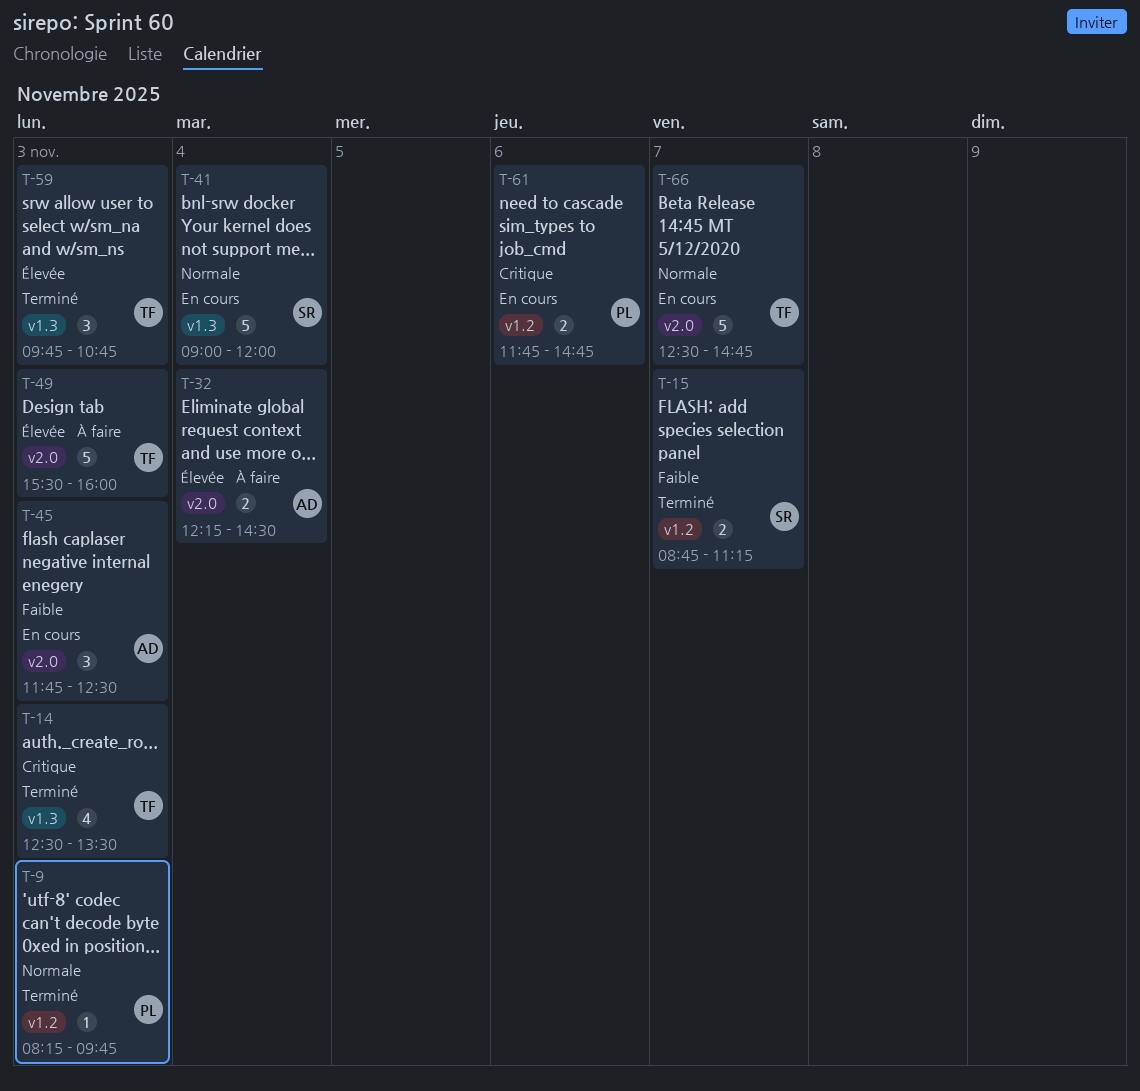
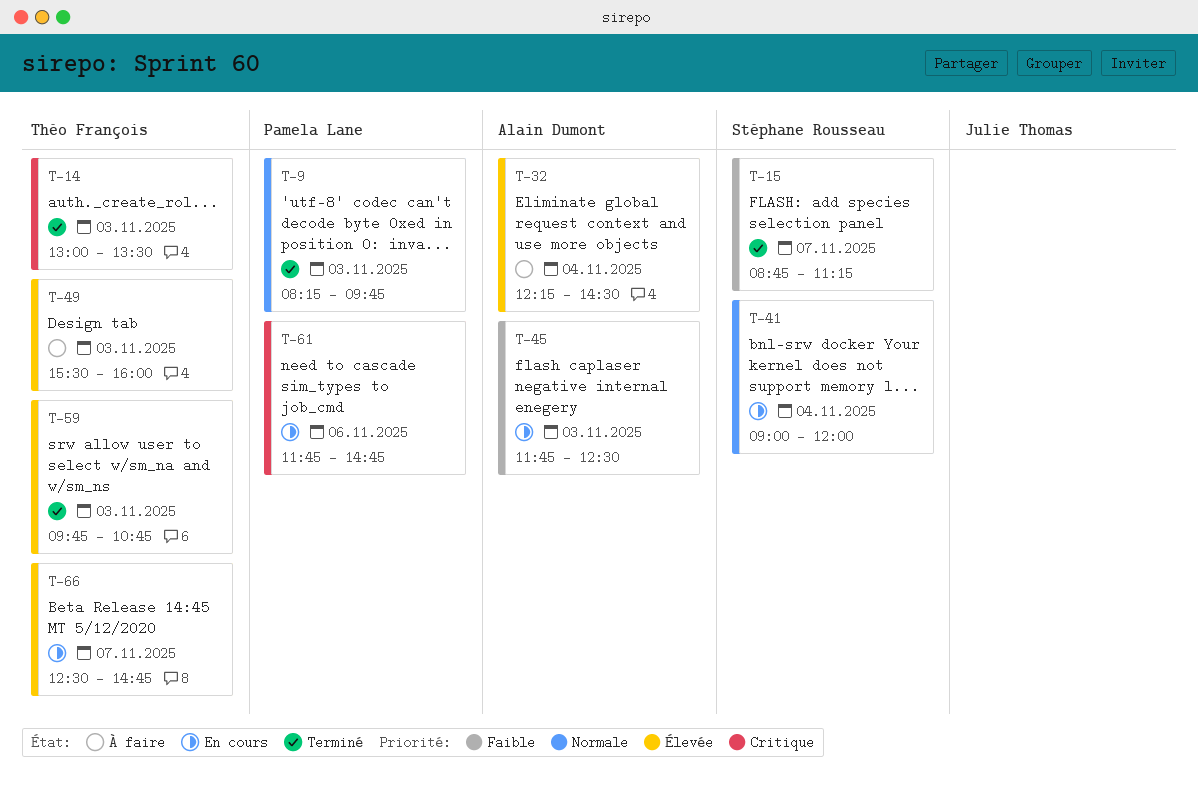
T-14, begins: 12:30 -> 13:00
T-66, priority: Normale -> Élevée

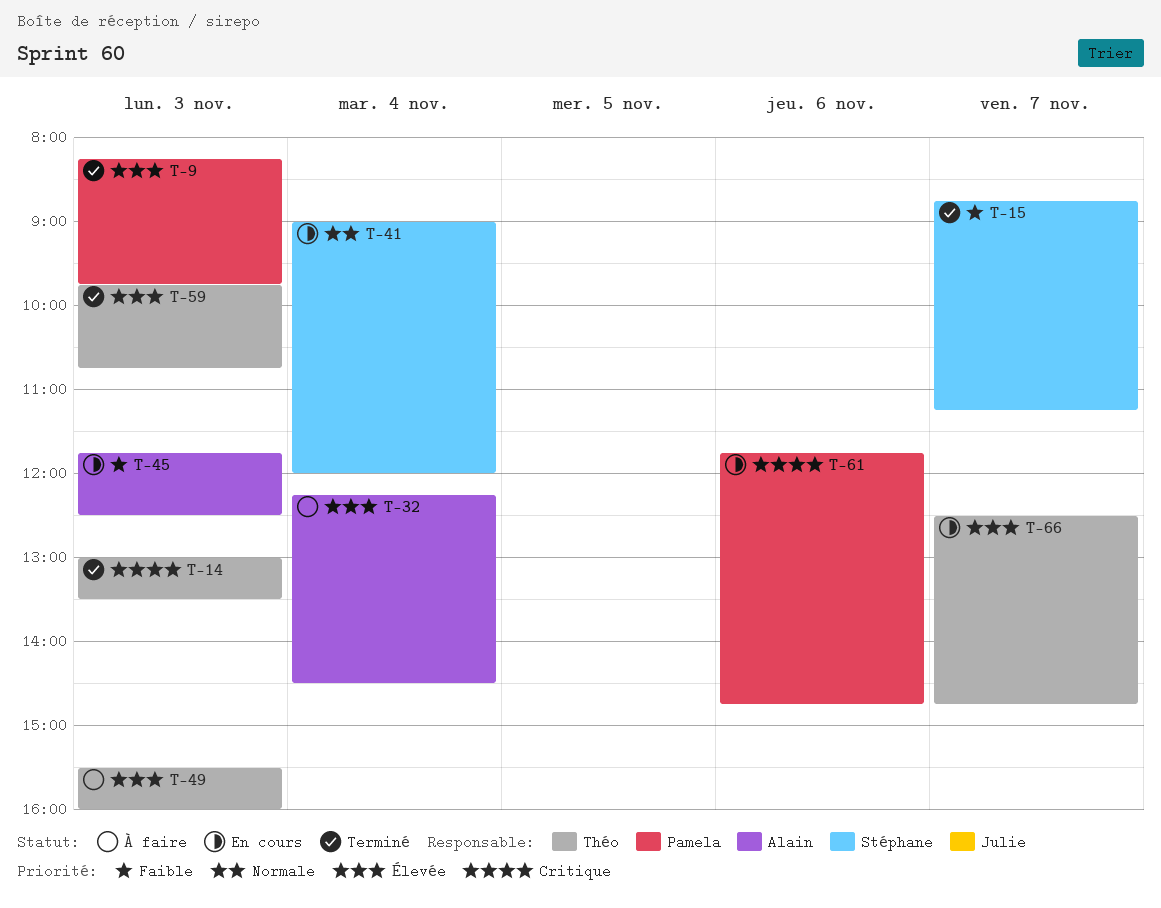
T-9, priority: Normale -> Élevée

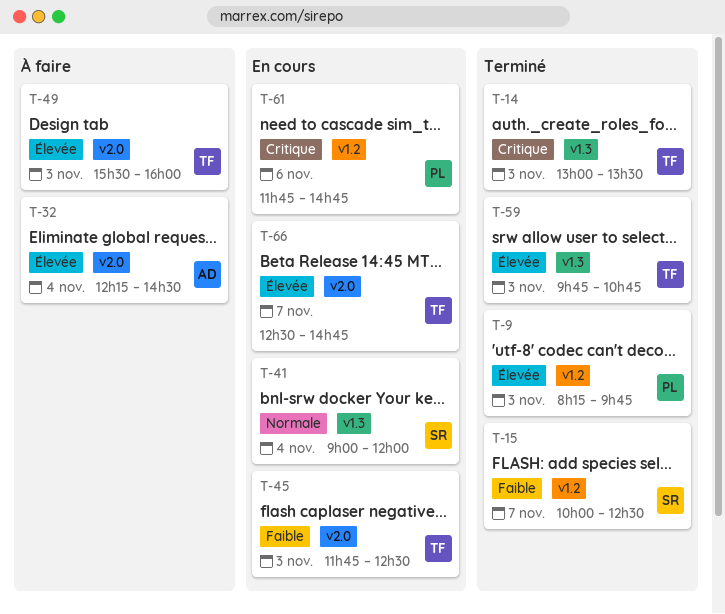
T-15, begins: 08:45 -> 10:00
T-15, ends: 11:15 -> 12:30
T-45, owner: Alain -> Théo

